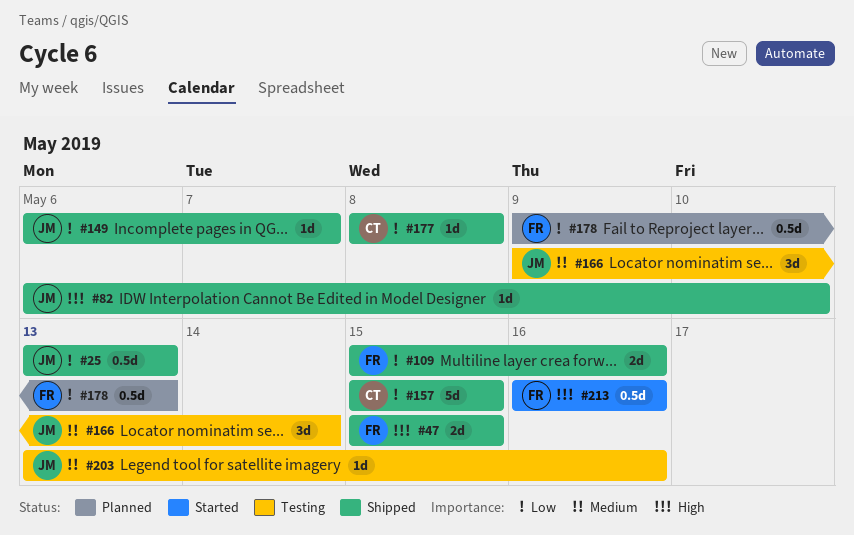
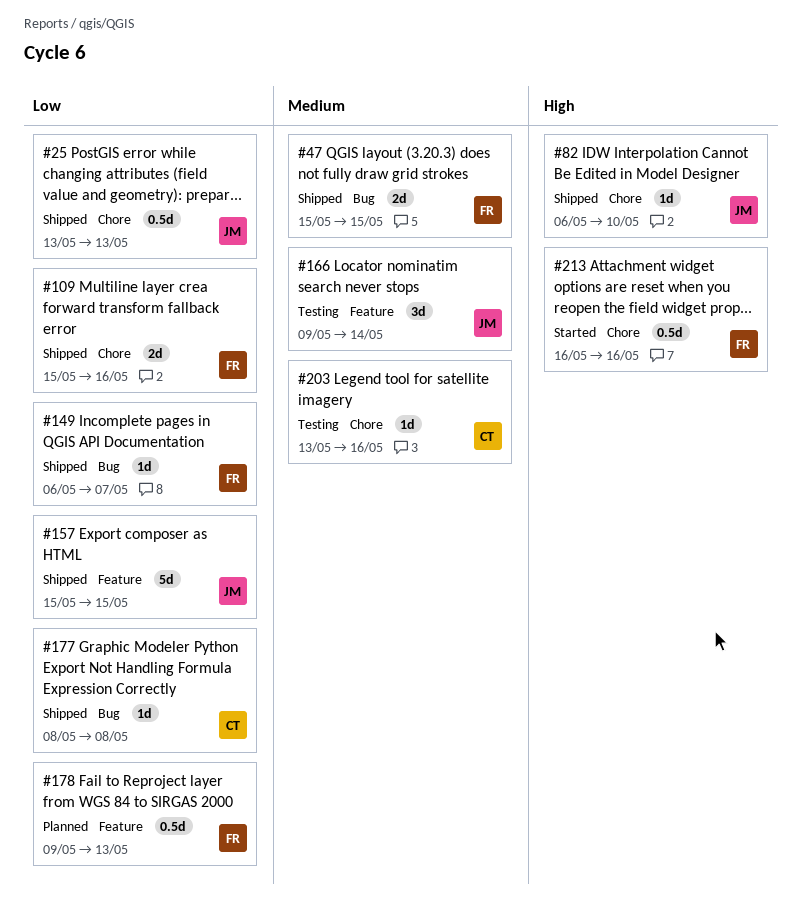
#47, priority: High -> Medium
#149, owner: JM -> FR
#157, owner: CT -> JM
#203, owner: JM -> CT

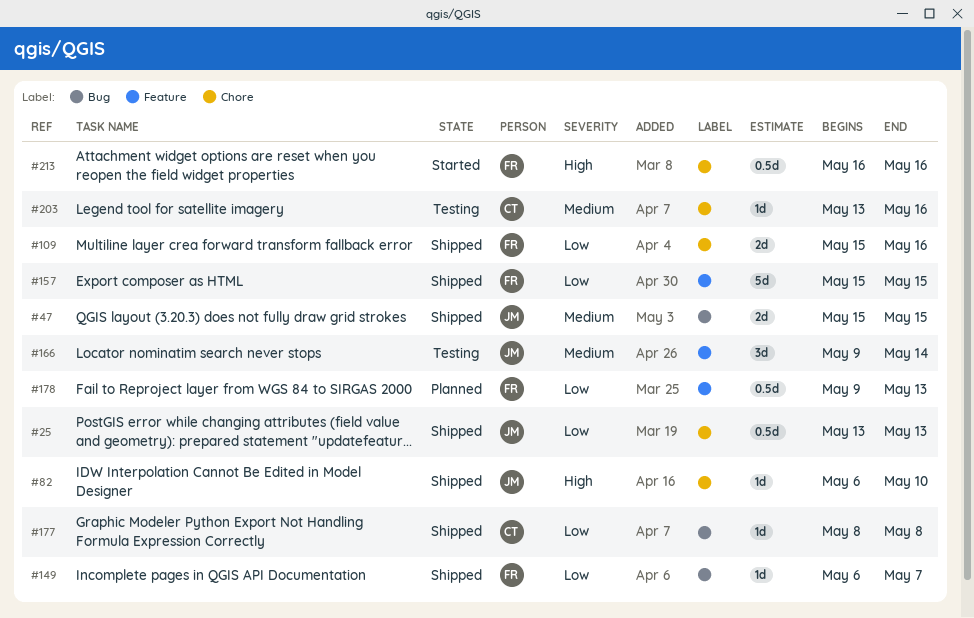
#47, owner: FR -> JM
#157, owner: JM -> FR

